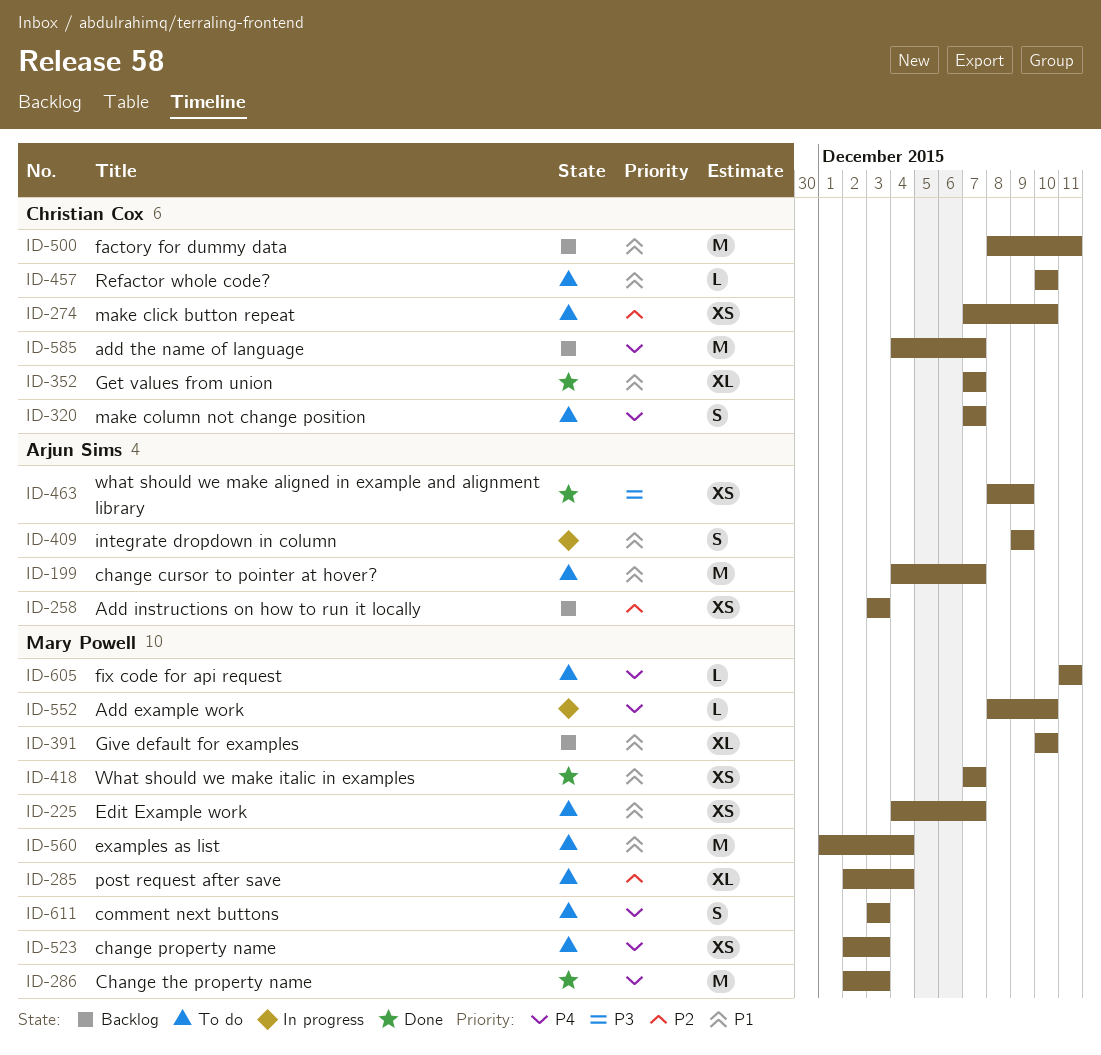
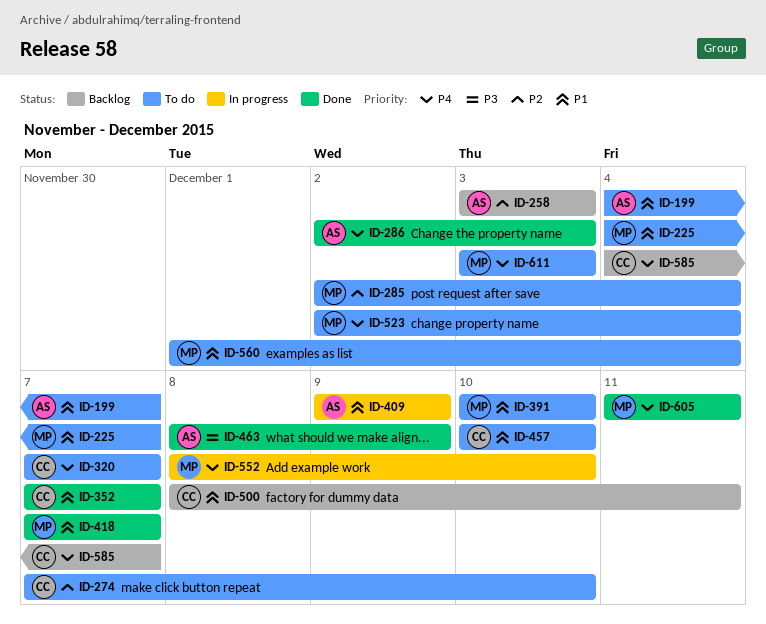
ID-286, owner: Mary Powell -> Arjun Sims
ID-391, status: Backlog -> To do
ID-523, due: Dec 3 -> Dec 4
ID-605, status: To do -> Done

